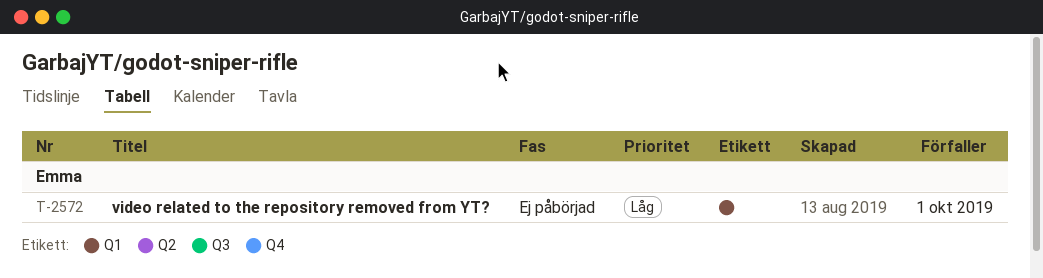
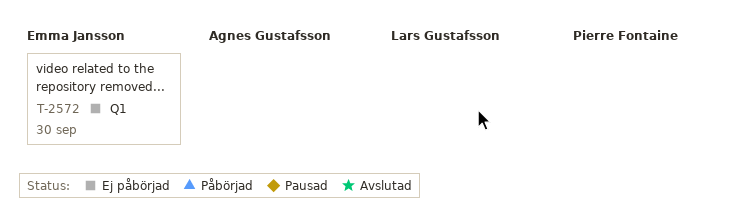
T-2572, due: Oct 1 -> Sep 30

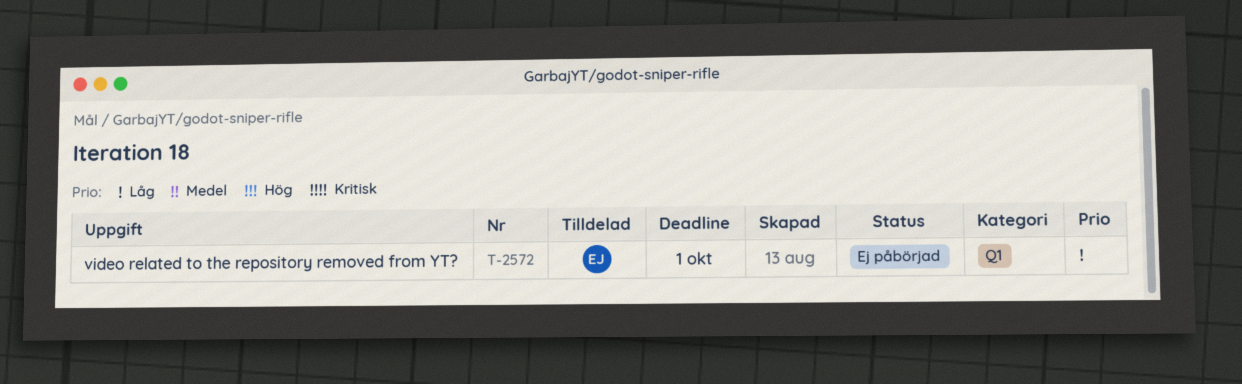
T-2572, due: Sep 30 -> Oct 1

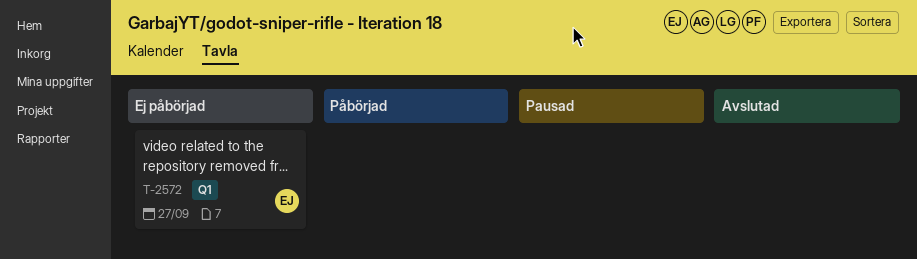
T-2572, due: Oct 1 -> Sep 27

